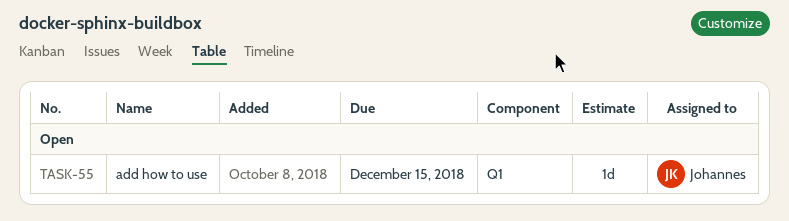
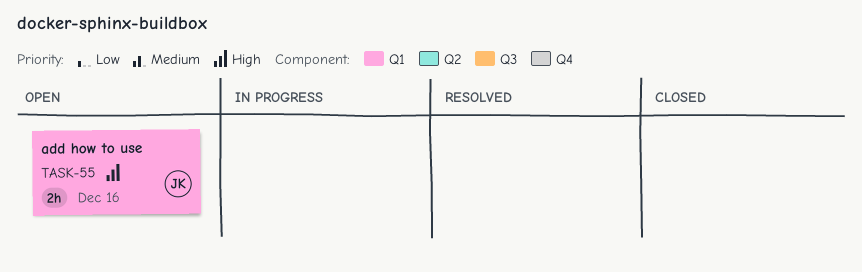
TASK-55, estimate: 1d -> 2h
TASK-55, due: Dec 15 -> Dec 16

